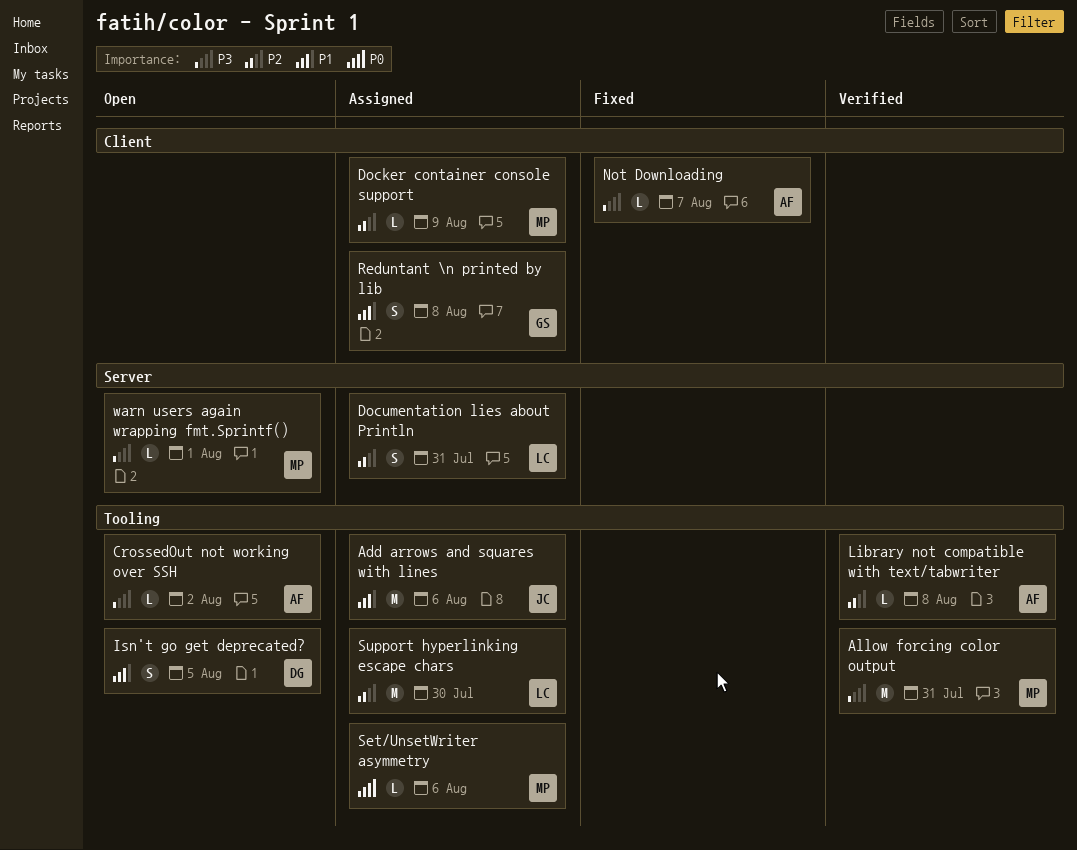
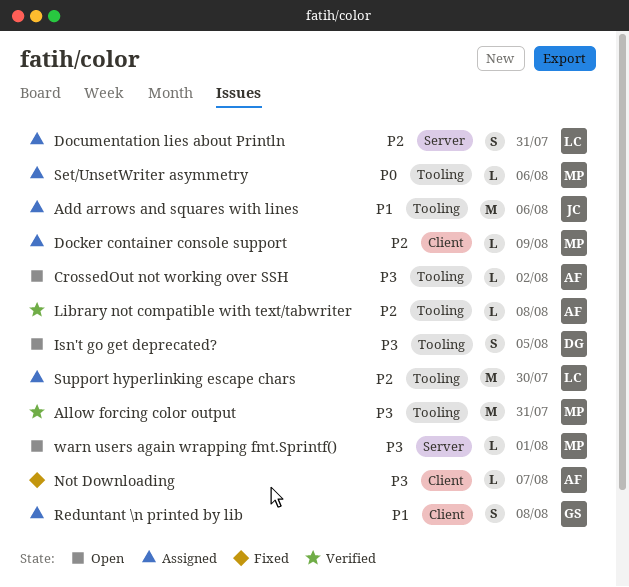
Isn't go get deprecated?, priority: P1 -> P3

